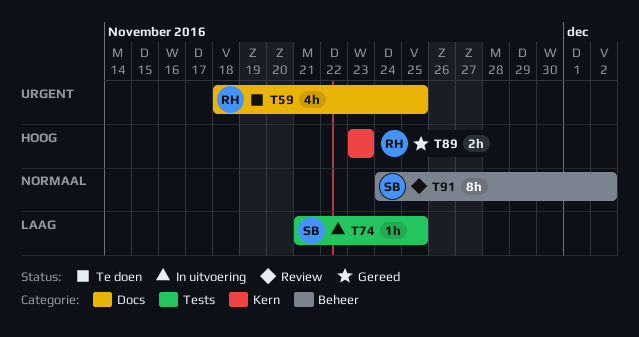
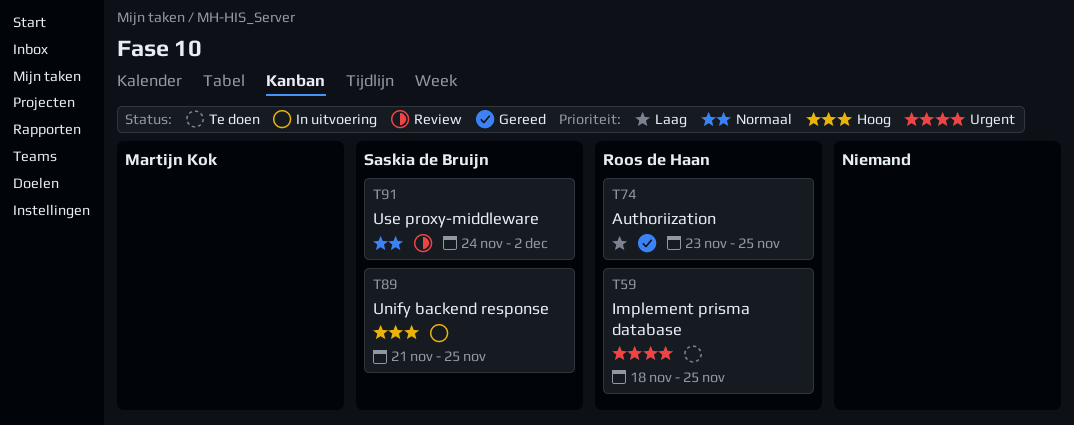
T74, status: In uitvoering -> Gereed
T74, owner: Saskia de Bruijn -> Roos de Haan
T74, start: Nov 21 -> Nov 23
T89, status: Gereed -> In uitvoering
T89, owner: Roos de Haan -> Saskia de Bruijn
T89, start: Nov 23 -> Nov 21
T89, due: Nov 23 -> Nov 25

